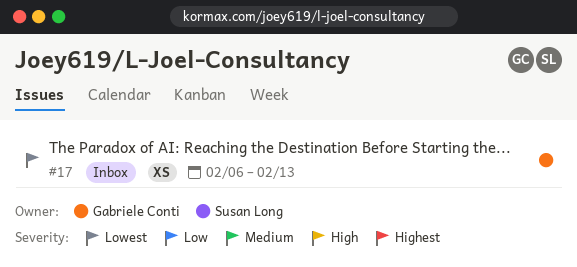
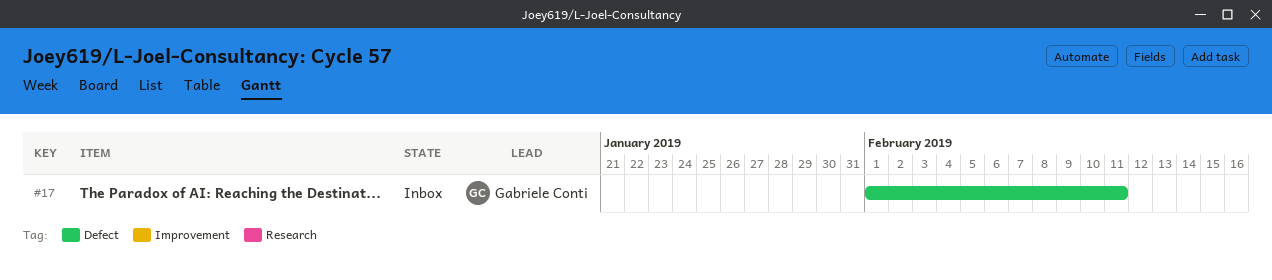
#17, start: Feb 6 -> Feb 1
#17, due: Feb 13 -> Feb 11

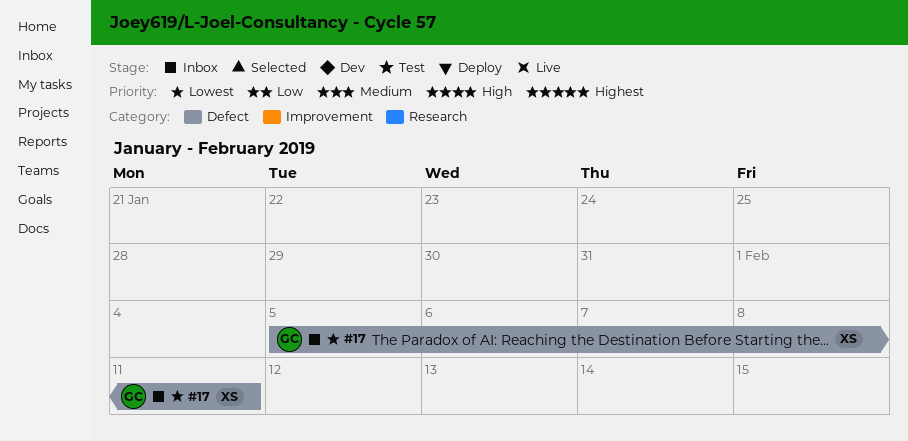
#17, start: Feb 1 -> Feb 5

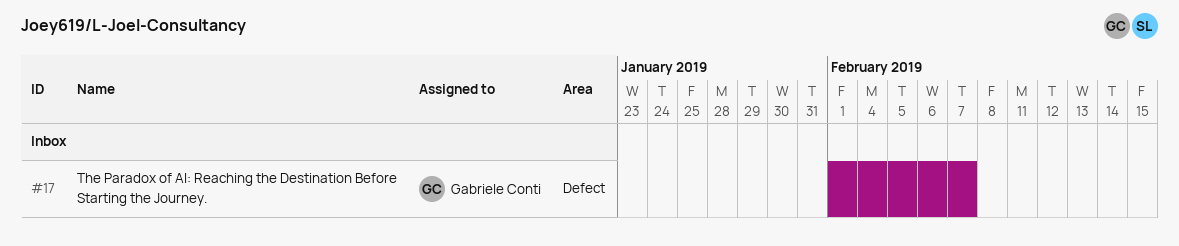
#17, start: Feb 5 -> Feb 1
#17, due: Feb 11 -> Feb 7

